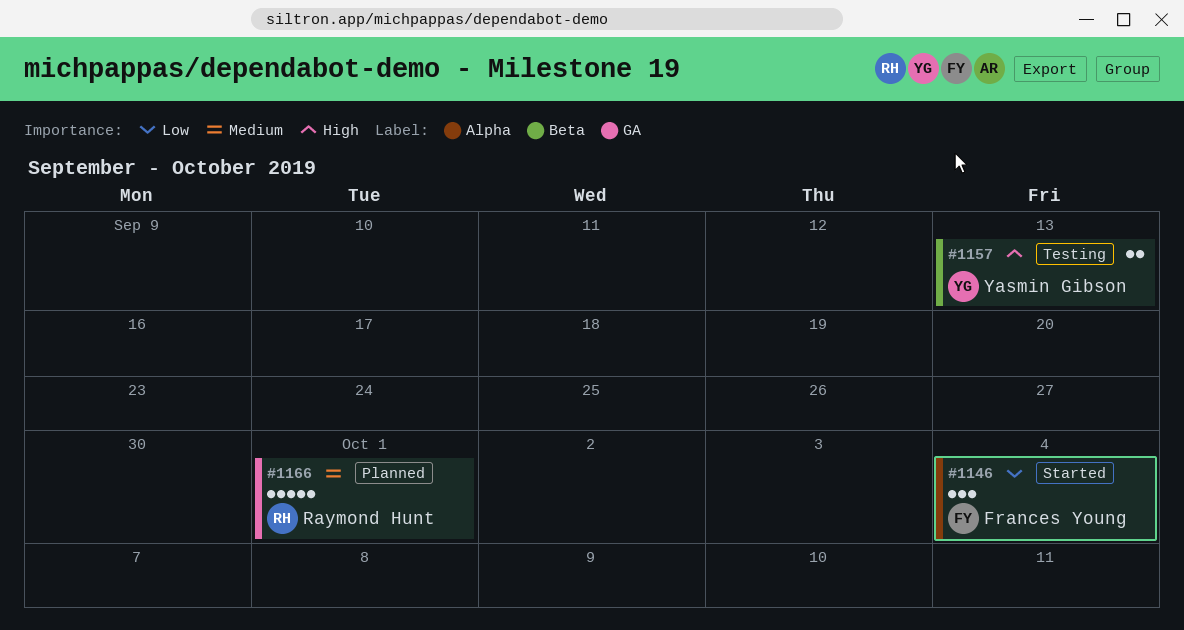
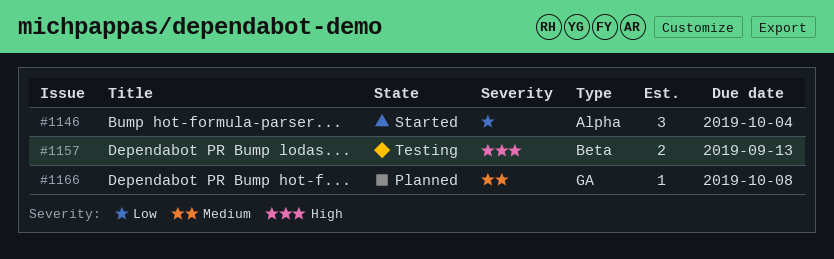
#1166, estimate: 5 -> 1
#1166, due: Oct 1 -> Oct 8

